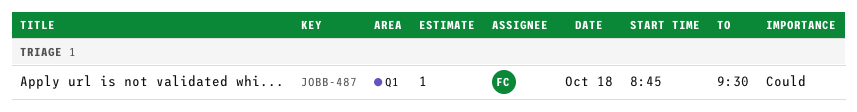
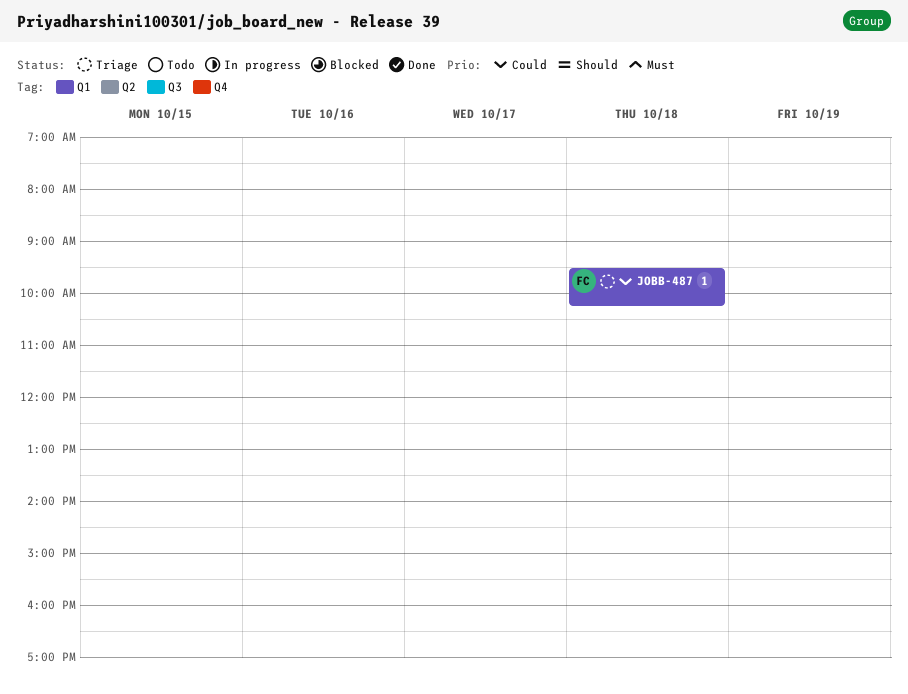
JOBB-487, begins: 08:45 -> 09:30
JOBB-487, ends: 09:30 -> 10:15

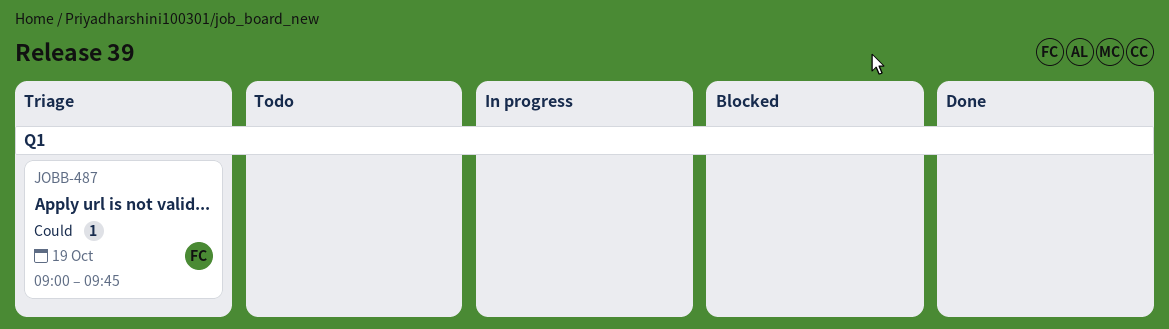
JOBB-487, day: Oct 18 -> Oct 19
JOBB-487, begins: 09:30 -> 09:00
JOBB-487, ends: 10:15 -> 09:45

